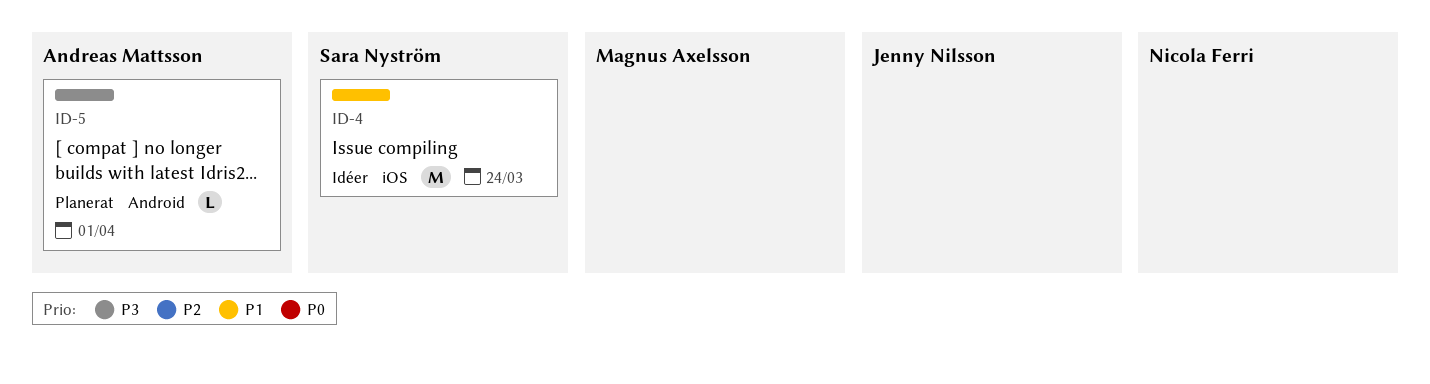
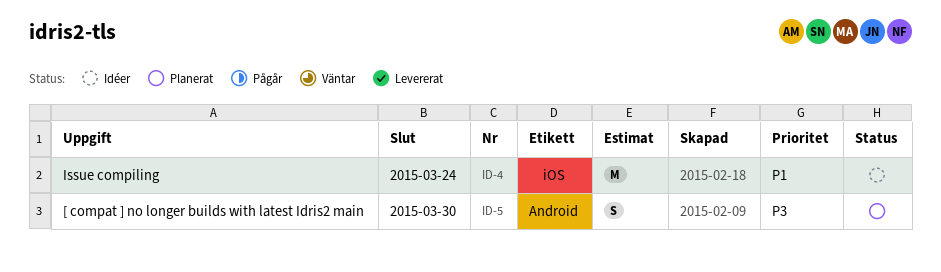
ID-5, estimate: L -> S
ID-5, due: Apr 1 -> Mar 30

